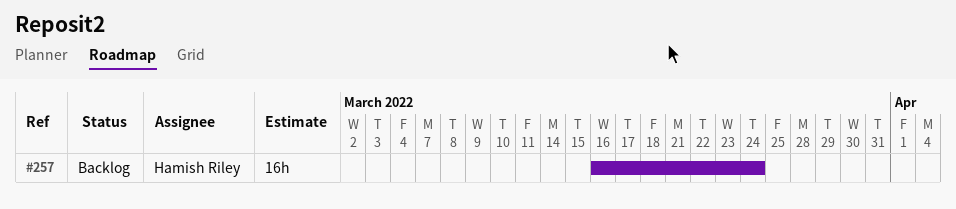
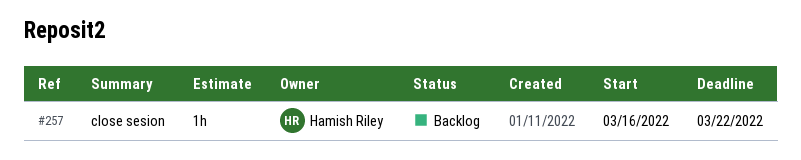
#257, estimate: 16h -> 1h
#257, due: Mar 24 -> Mar 22

